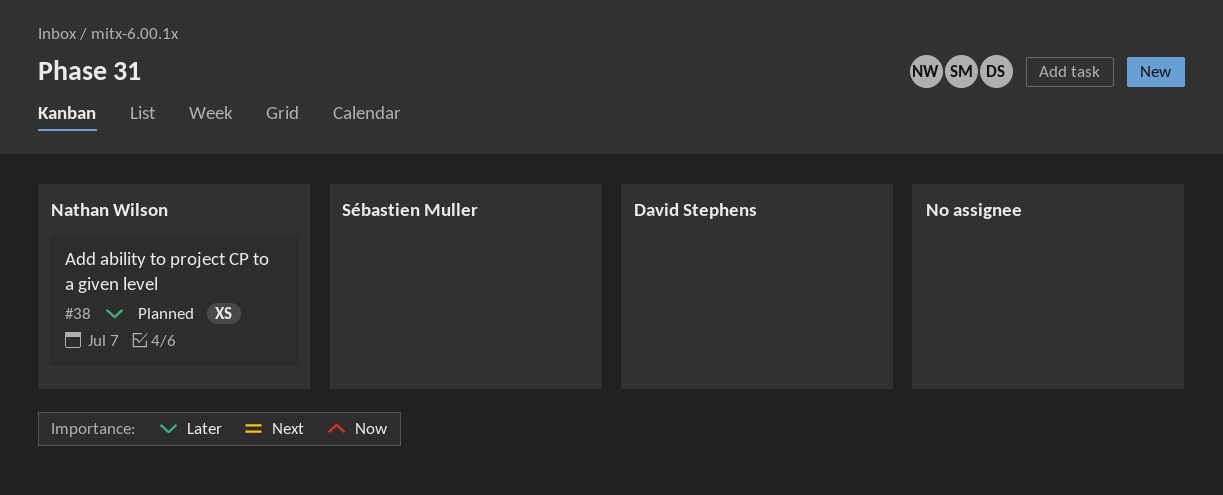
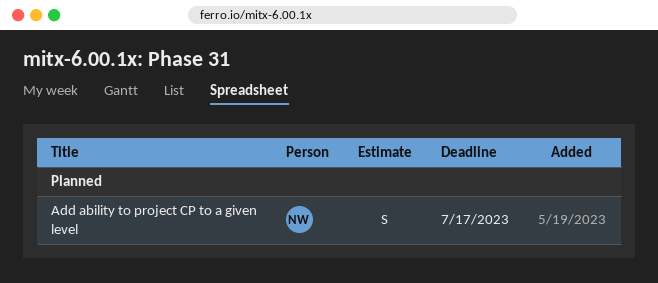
Add ability to project CP to a given level, estimate: XS -> S
Add ability to project CP to a given level, due: Jul 7 -> Jul 17

